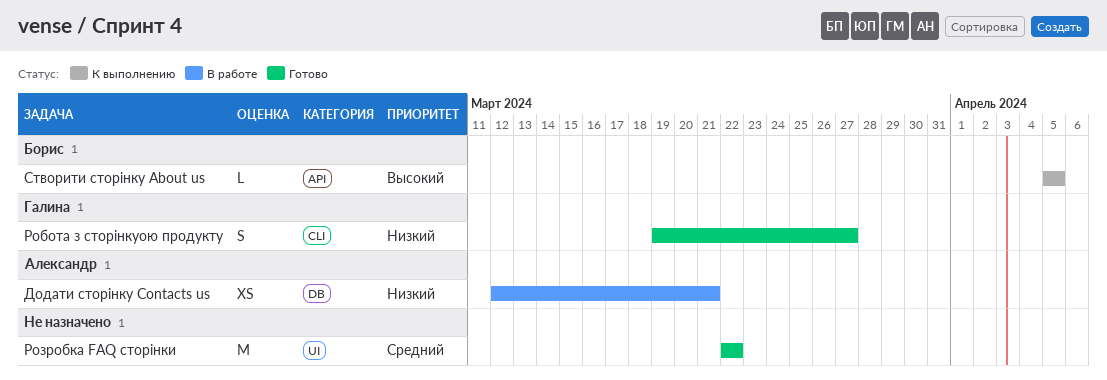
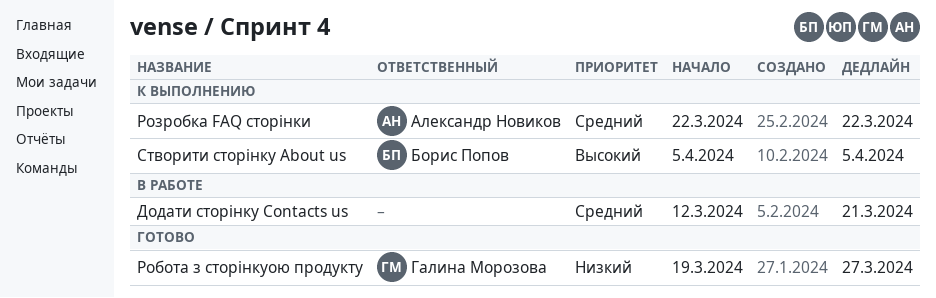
Додати сторінку Contacts us, owner: Александр Новиков -> none
Додати сторінку Contacts us, priority: Низкий -> Средний
Розробка FAQ сторінки, status: Готово -> К выполнению
Розробка FAQ сторінки, owner: none -> Александр Новиков

